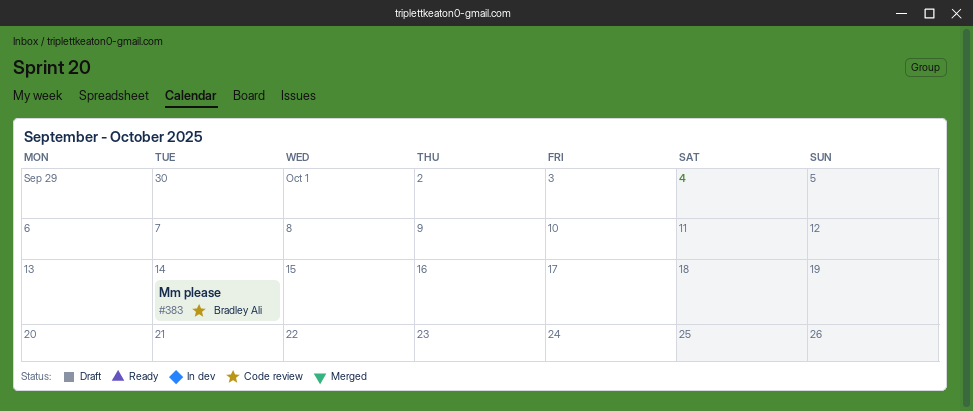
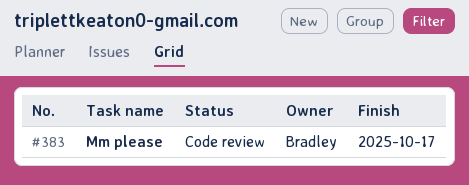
#383, due: Oct 14 -> Oct 17

